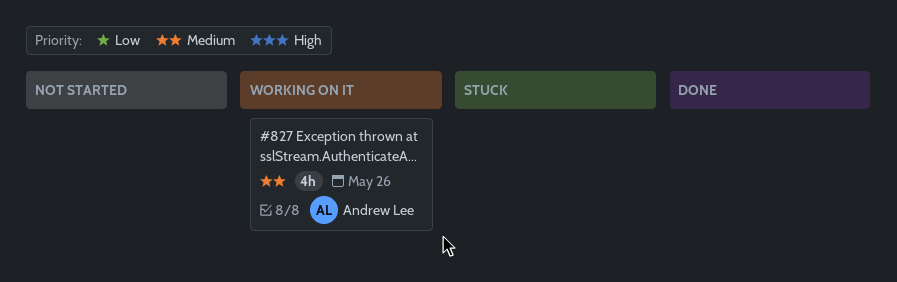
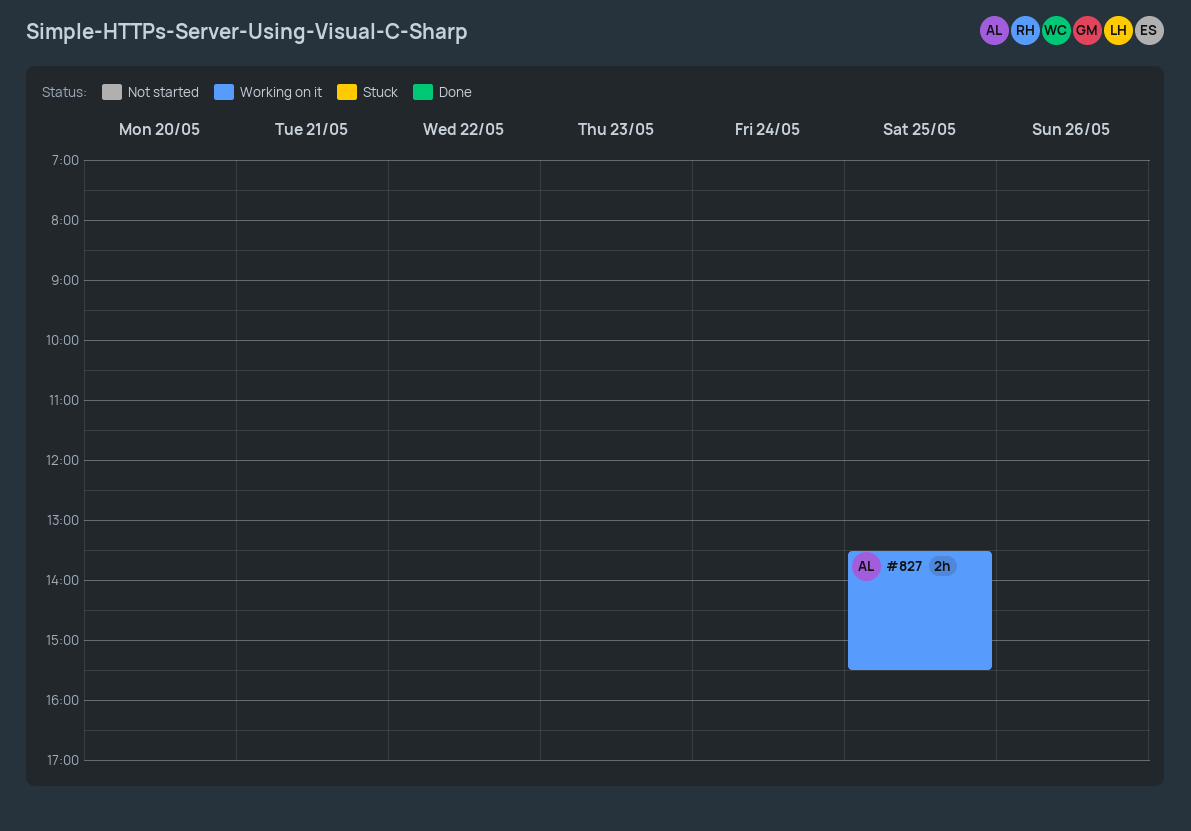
#827, estimate: 4h -> 2h
#827, day: May 26 -> May 25

